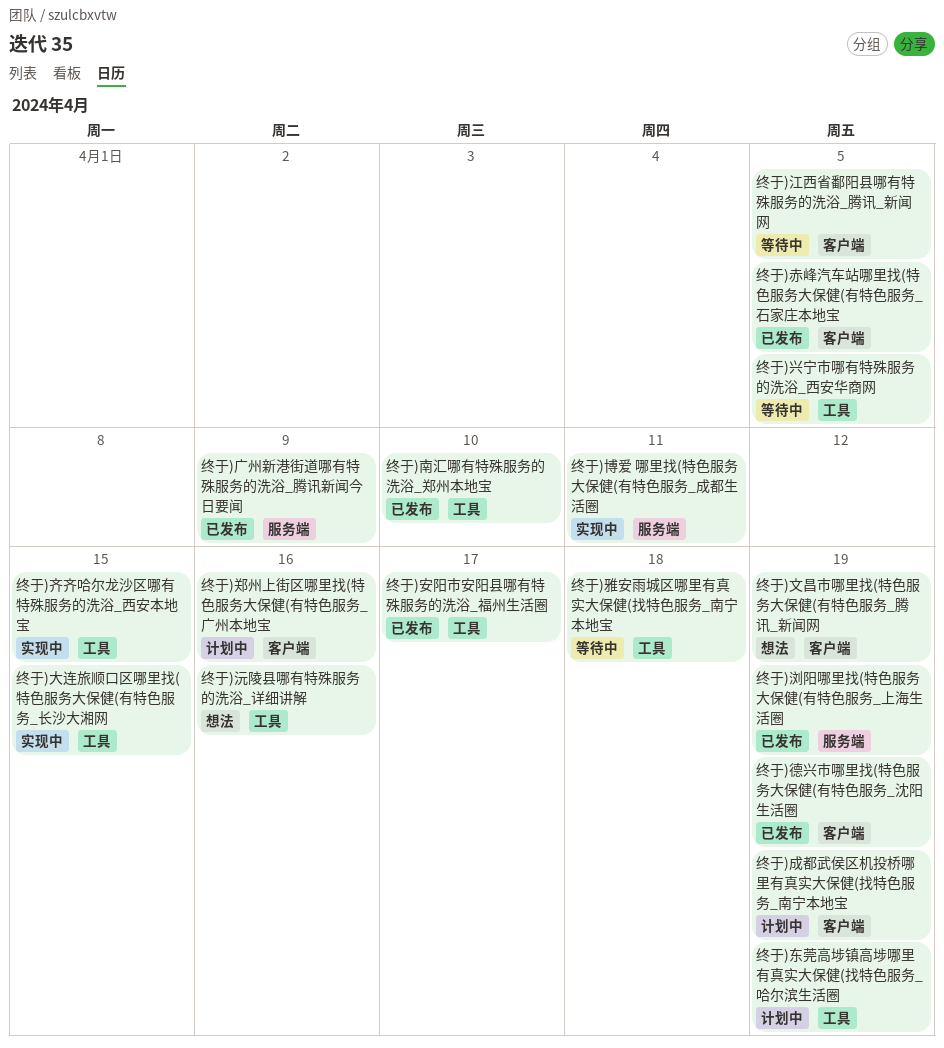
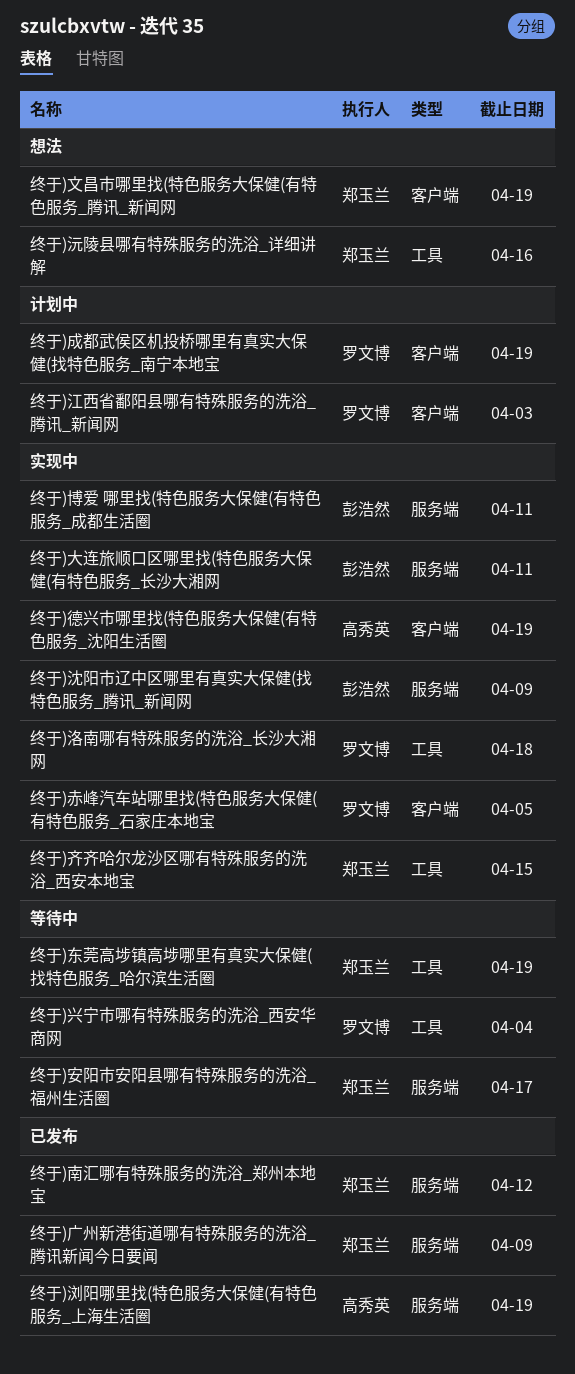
终于)东莞高埗镇高埗哪里有真实大保健(找特色服务_哈尔滨生活圈, status: 计划中 -> 等待中
终于)兴宁市哪有特殊服务的洗浴_西安华商网, due: Apr 5 -> Apr 4
终于)南汇哪有特殊服务的洗浴_郑州本地宝, label: 工具 -> 服务端
终于)南汇哪有特殊服务的洗浴_郑州本地宝, due: Apr 10 -> Apr 12
终于)大连旅顺口区哪里找(特色服务大保健(有特色服务_长沙大湘网, label: 工具 -> 服务端
终于)大连旅顺口区哪里找(特色服务大保健(有特色服务_长沙大湘网, due: Apr 15 -> Apr 11
终于)安阳市安阳县哪有特殊服务的洗浴_福州生活圈, status: 已发布 -> 等待中
终于)安阳市安阳县哪有特殊服务的洗浴_福州生活圈, label: 工具 -> 服务端
终于)德兴市哪里找(特色服务大保健(有特色服务_沈阳生活圈, status: 已发布 -> 实现中
终于)江西省鄱阳县哪有特殊服务的洗浴_腾讯_新闻网, status: 等待中 -> 计划中
终于)江西省鄱阳县哪有特殊服务的洗浴_腾讯_新闻网, due: Apr 5 -> Apr 3
终于)沈阳市辽中区哪里有真实大保健(找特色服务_腾讯_新闻网: none -> present
终于)洛南哪有特殊服务的洗浴_长沙大湘网: none -> present
终于)赤峰汽车站哪里找(特色服务大保健(有特色服务_石家庄本地宝, status: 已发布 -> 实现中
终于)郑州上街区哪里找(特色服务大保健(有特色服务_广州本地宝: present -> none
终于)雅安雨城区哪里有真实大保健(找特色服务_南宁本地宝: present -> none

